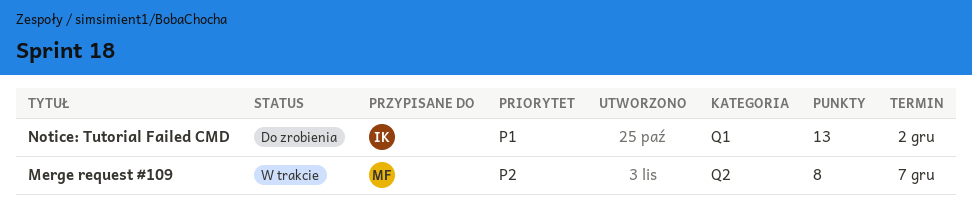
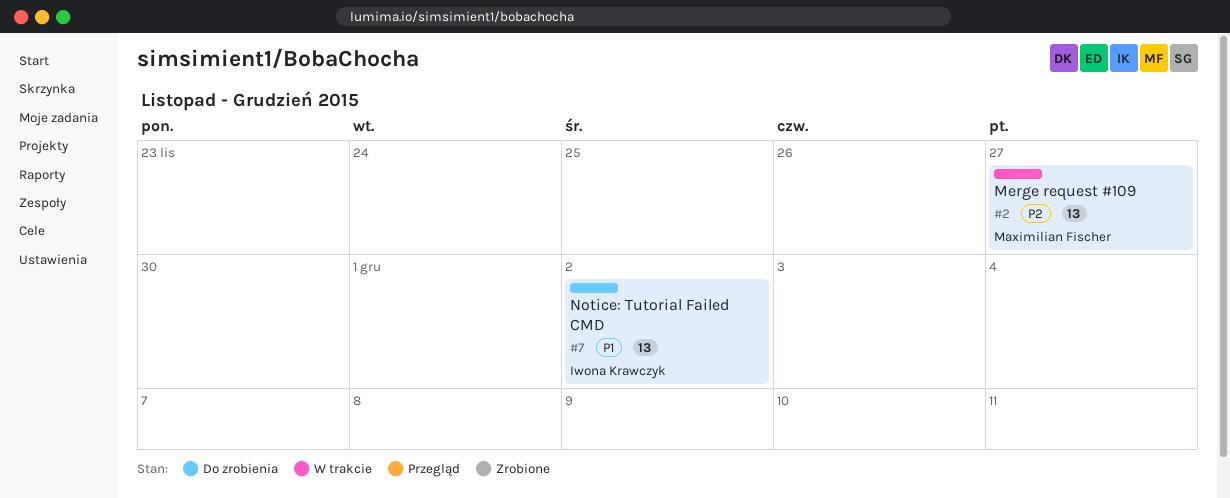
Merge request #109, estimate: 8 -> 13
Merge request #109, due: Dec 7 -> Nov 27

